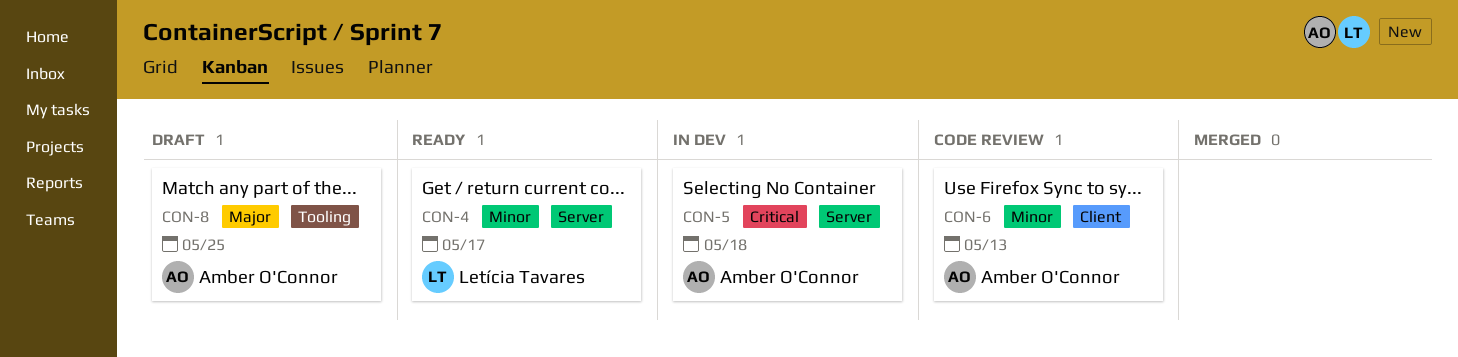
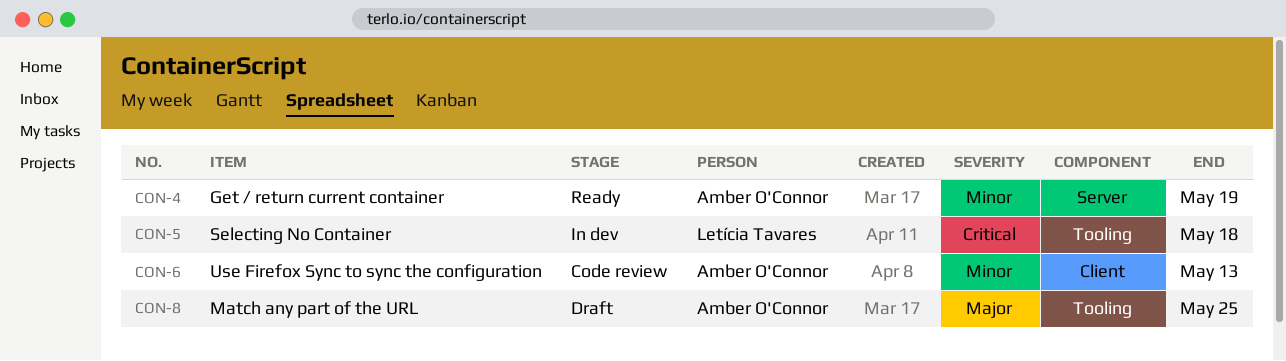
CON-4, owner: Letícia Tavares -> Amber O'Connor
CON-4, due: May 17 -> May 19
CON-5, owner: Amber O'Connor -> Letícia Tavares
CON-5, label: Server -> Tooling

